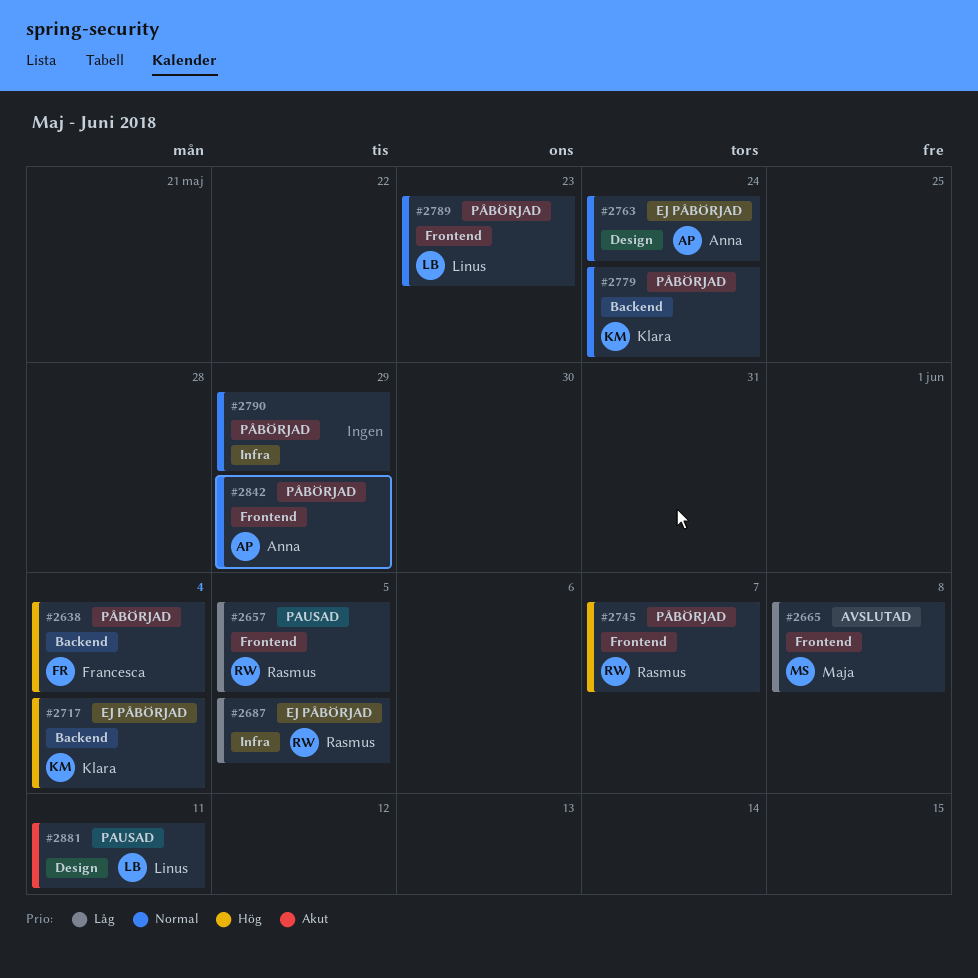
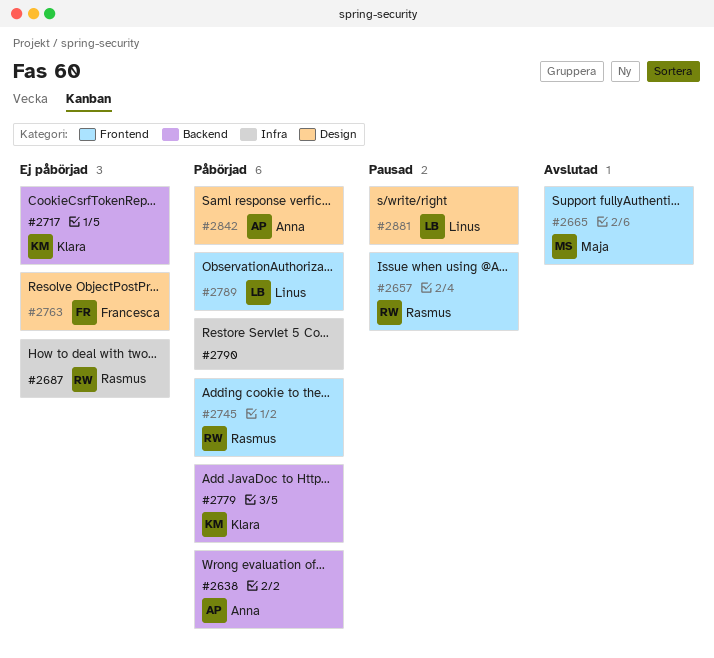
#2638, owner: Francesca -> Anna
#2763, owner: Anna -> Francesca
#2842, label: Frontend -> Design

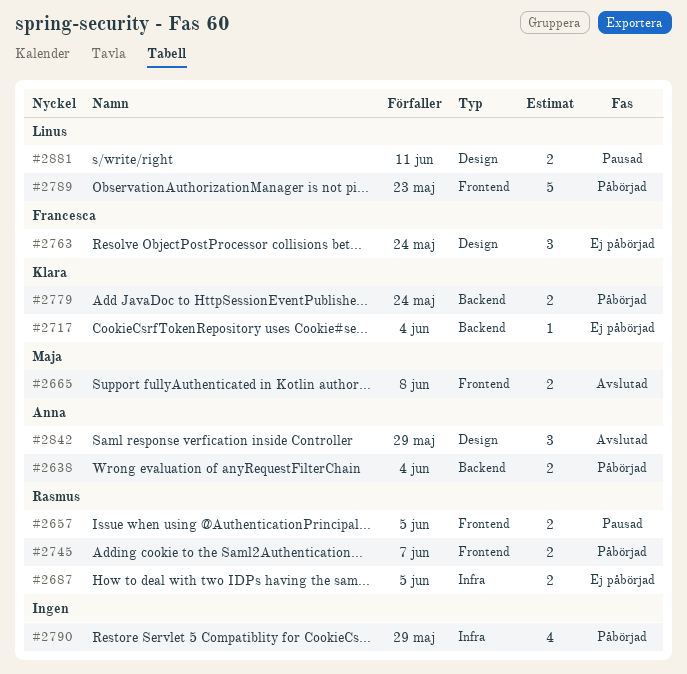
#2842, status: Påbörjad -> Avslutad

